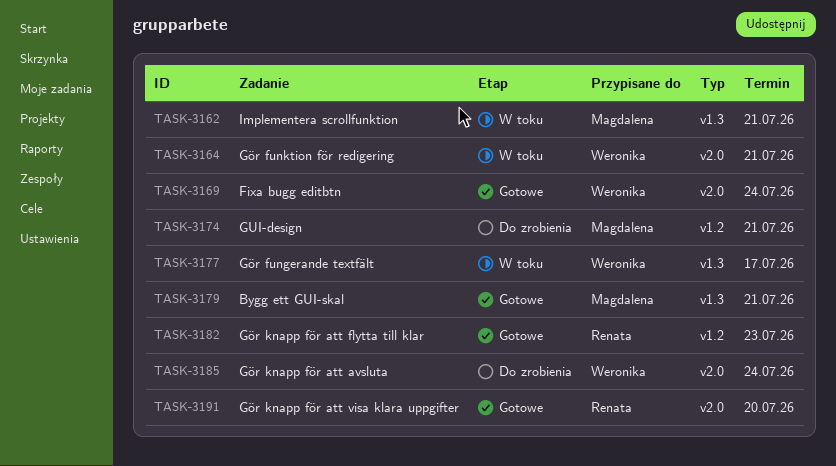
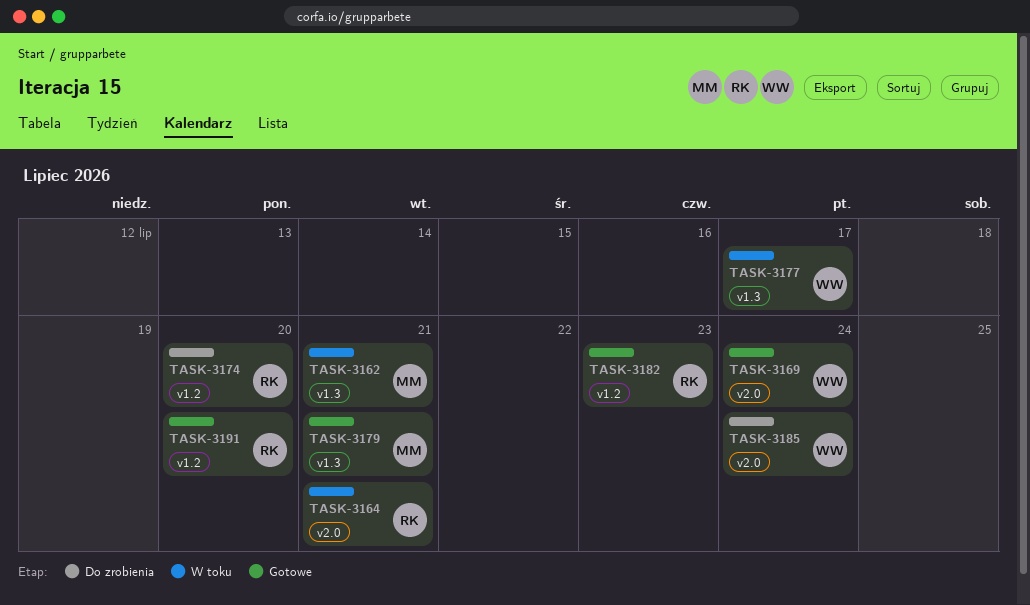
TASK-3164, owner: Weronika -> Renata
TASK-3174, owner: Magdalena -> Renata
TASK-3174, due: Jul 21 -> Jul 20
TASK-3191, label: v2.0 -> v1.2

